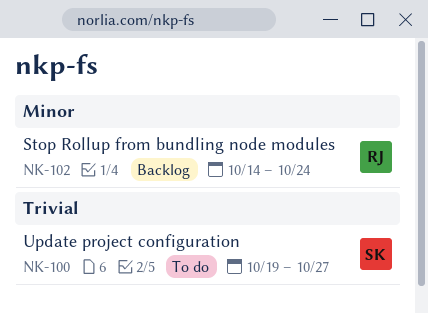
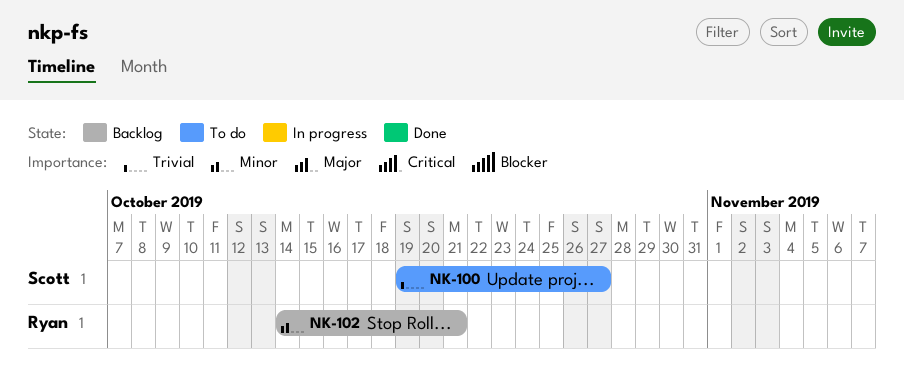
NK-102, due: Oct 24 -> Oct 21

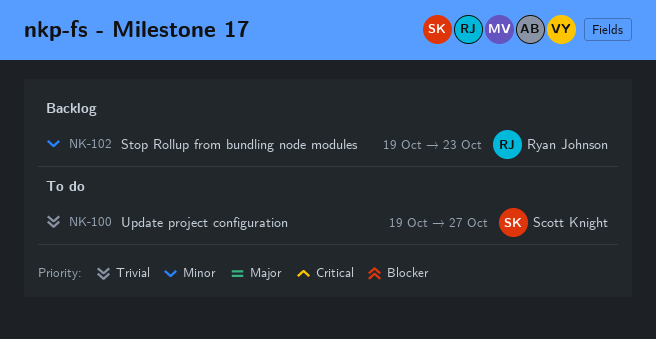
NK-102, start: Oct 14 -> Oct 19
NK-102, due: Oct 21 -> Oct 23

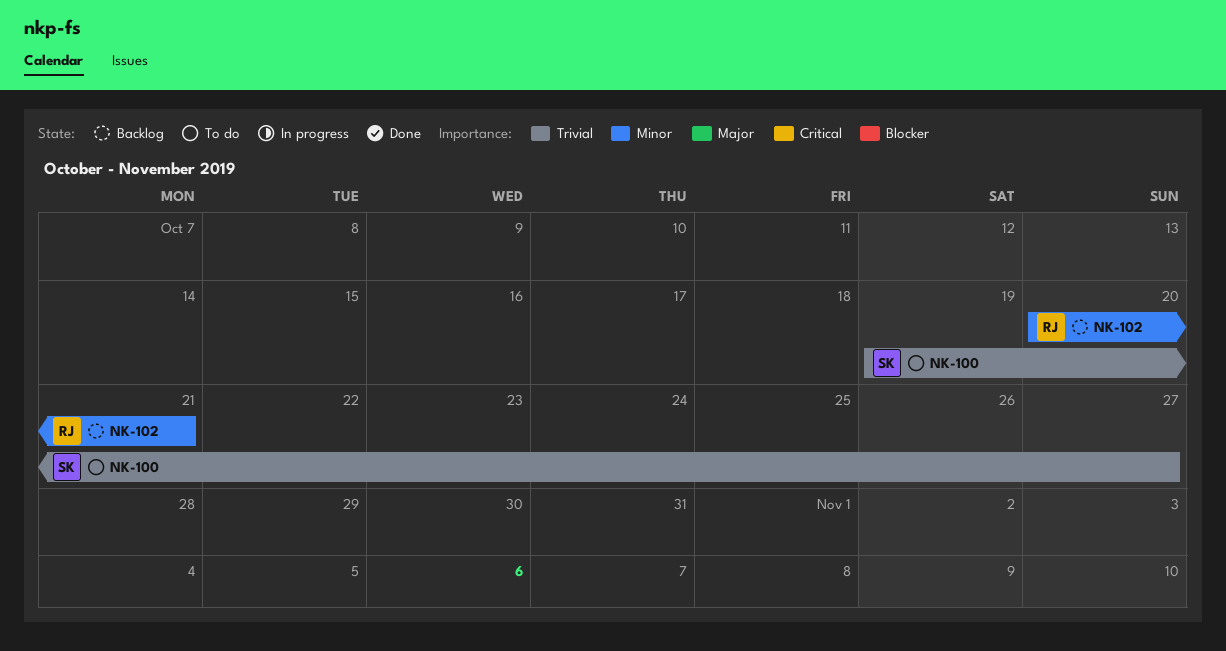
NK-102, start: Oct 19 -> Oct 20
NK-102, due: Oct 23 -> Oct 21

